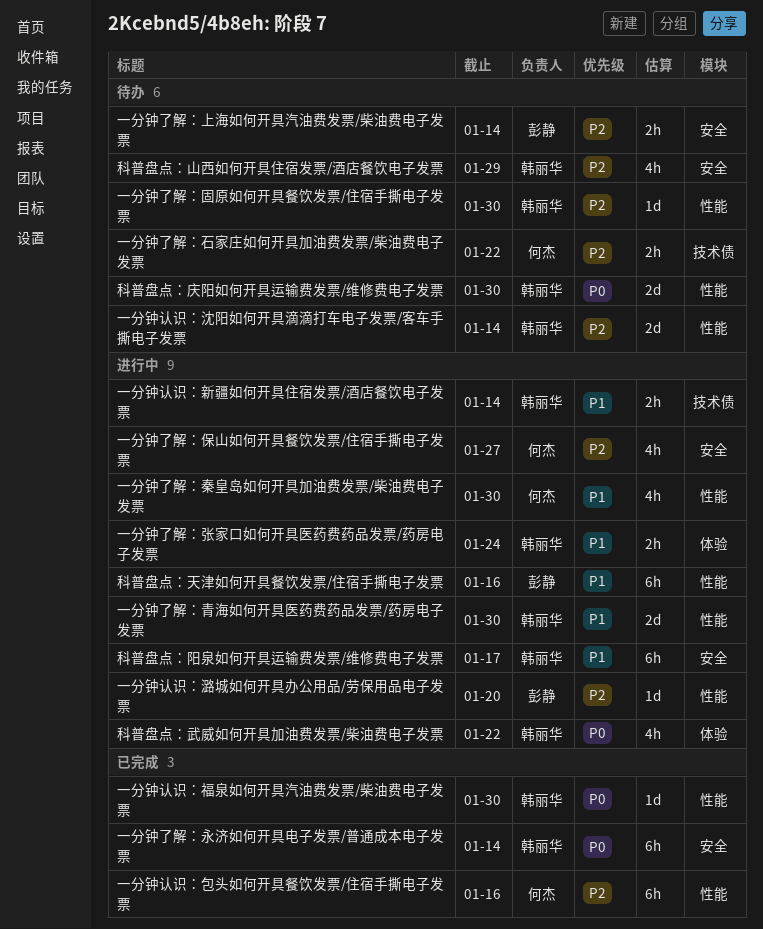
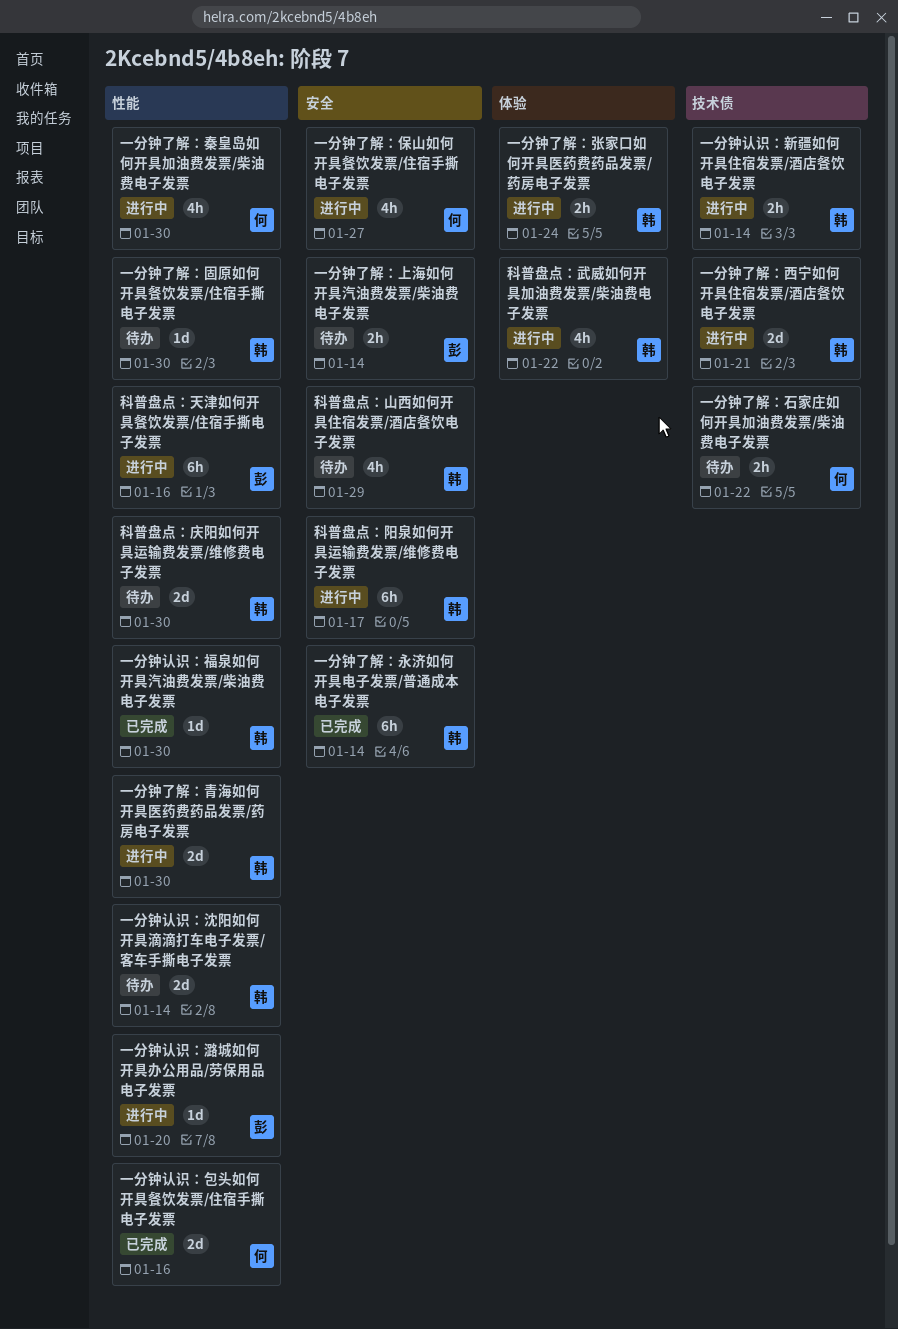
一分钟了解：西宁如何开具住宿发票/酒店餐饮电子发票: none -> present
一分钟认识：包头如何开具餐饮发票/住宿手撕电子发票, estimate: 6h -> 2d

